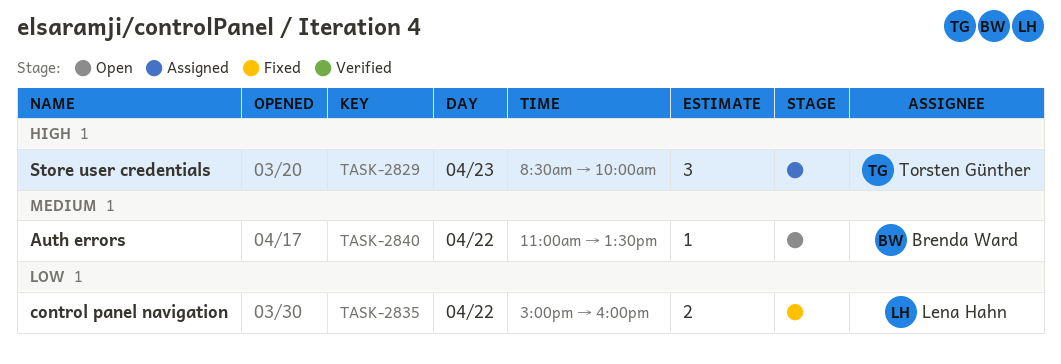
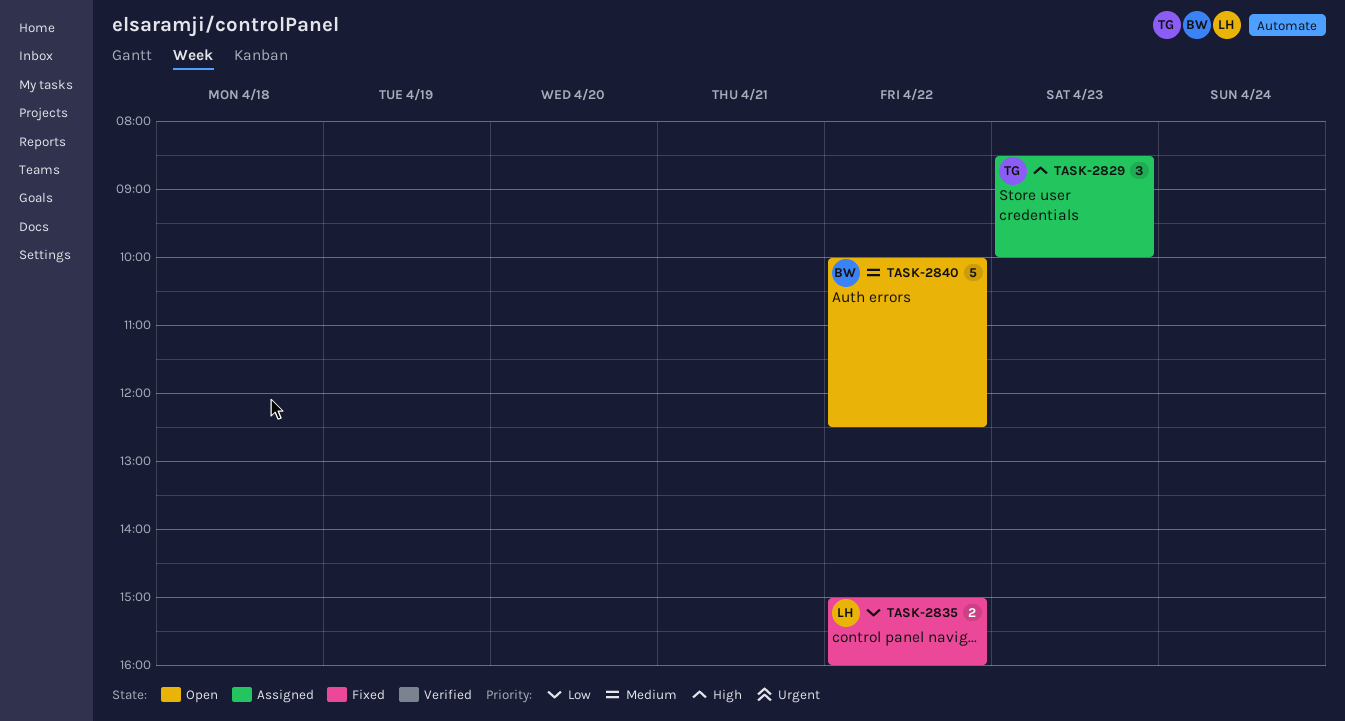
TASK-2840, estimate: 1 -> 5
TASK-2840, begins: 11:00 -> 10:00
TASK-2840, ends: 13:30 -> 12:30

